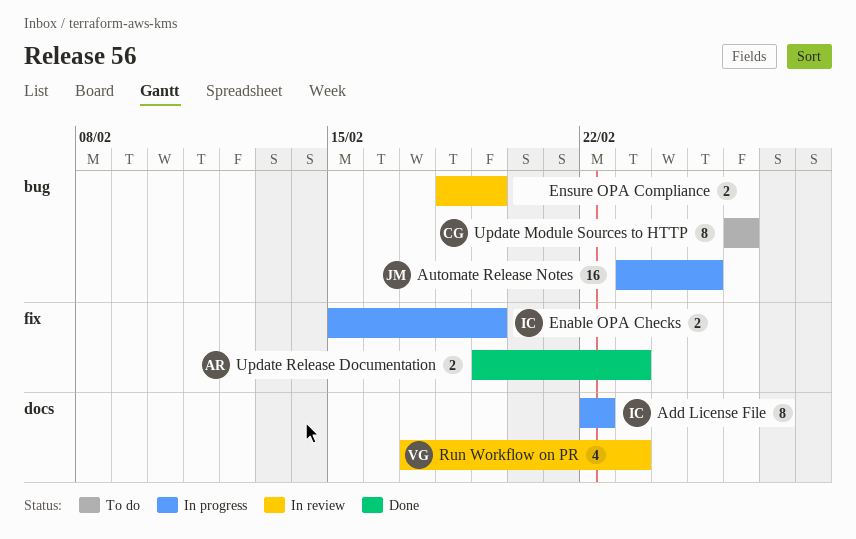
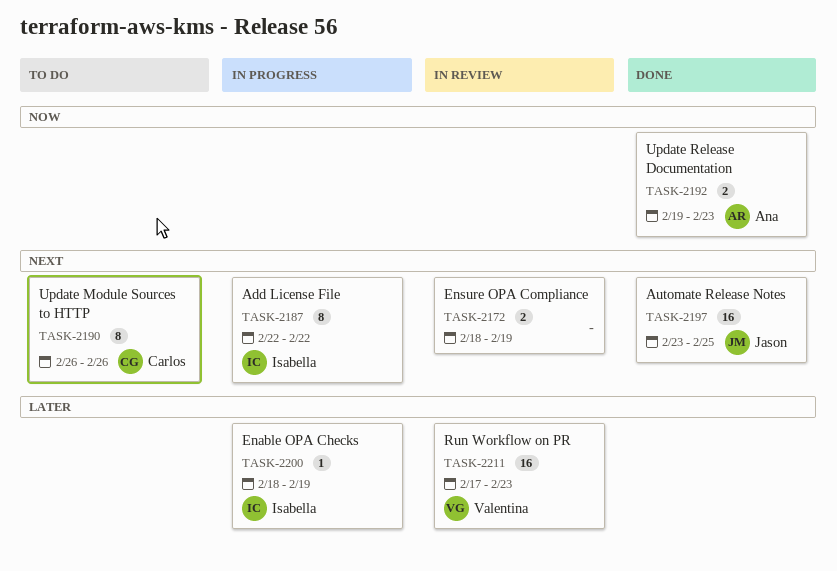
Automate Release Notes, status: In progress -> Done
Enable OPA Checks, estimate: 2 -> 1
Enable OPA Checks, start: Feb 15 -> Feb 18
Run Workflow on PR, estimate: 4 -> 16

